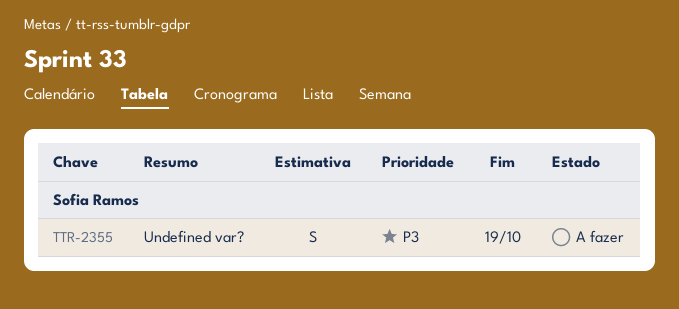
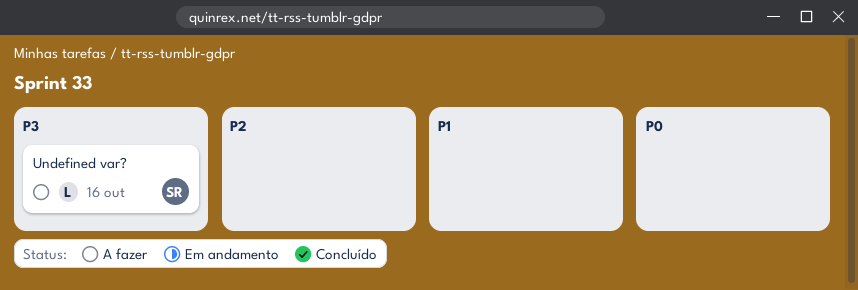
Undefined var?, estimate: S -> L
Undefined var?, due: Oct 19 -> Oct 16

